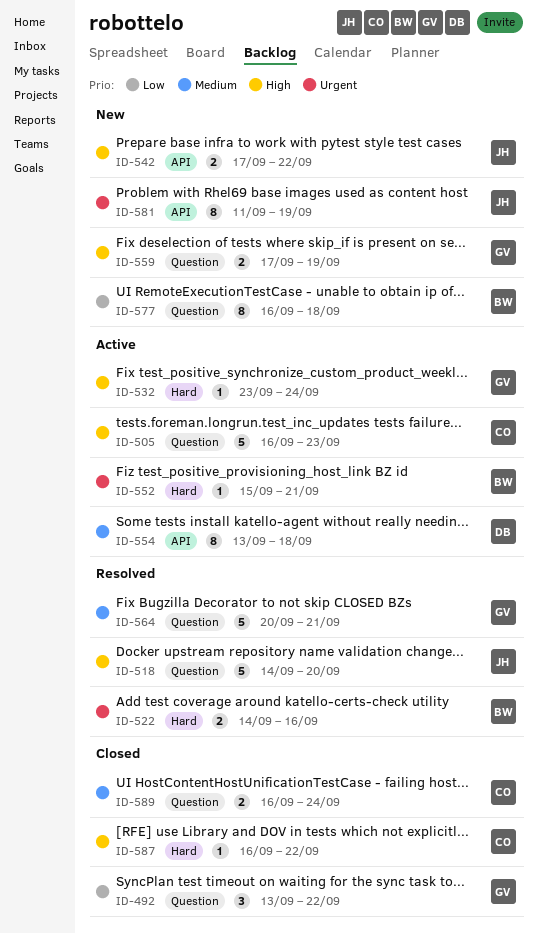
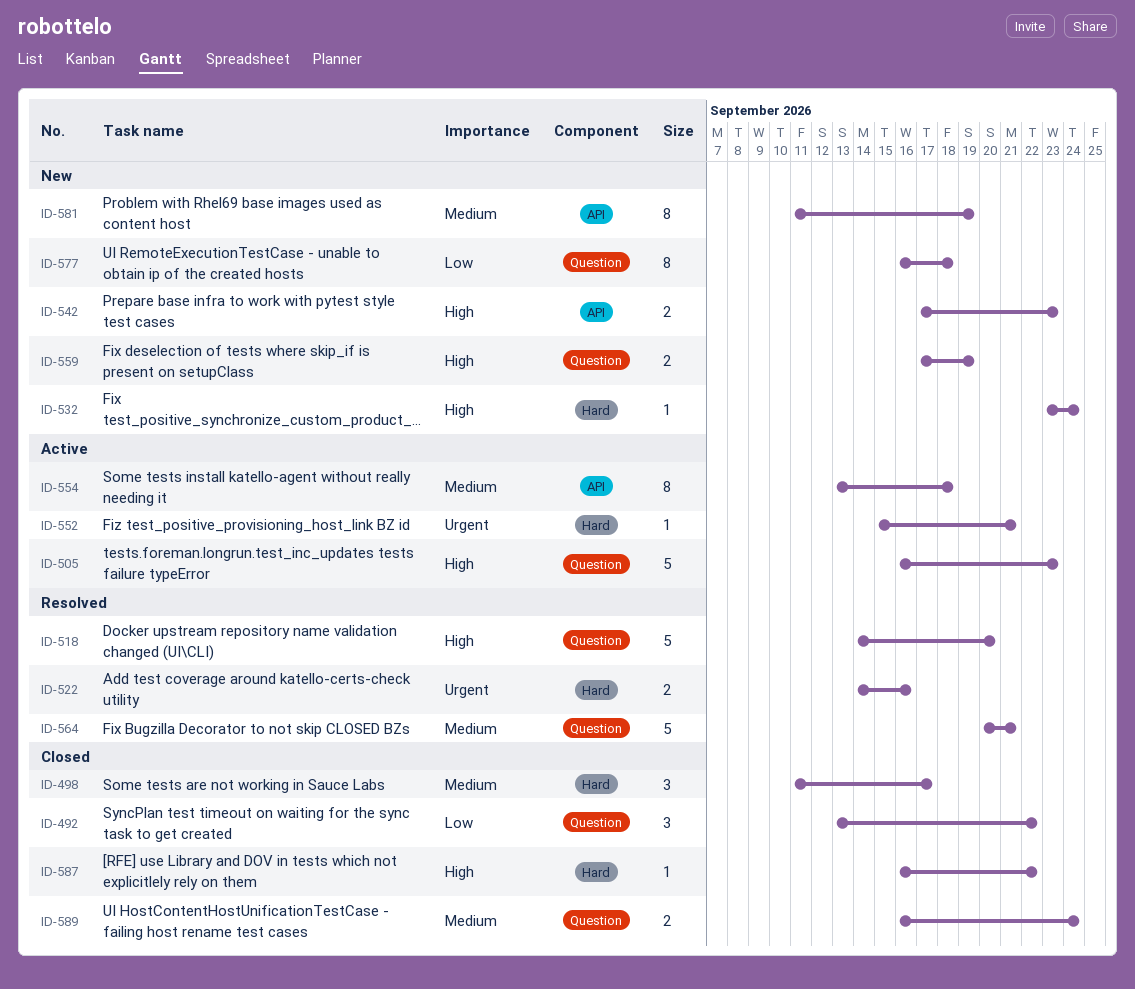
ID-498: none -> present
ID-532, status: Active -> New
ID-542, due: Sep 22 -> Sep 23
ID-581, priority: Urgent -> Medium

